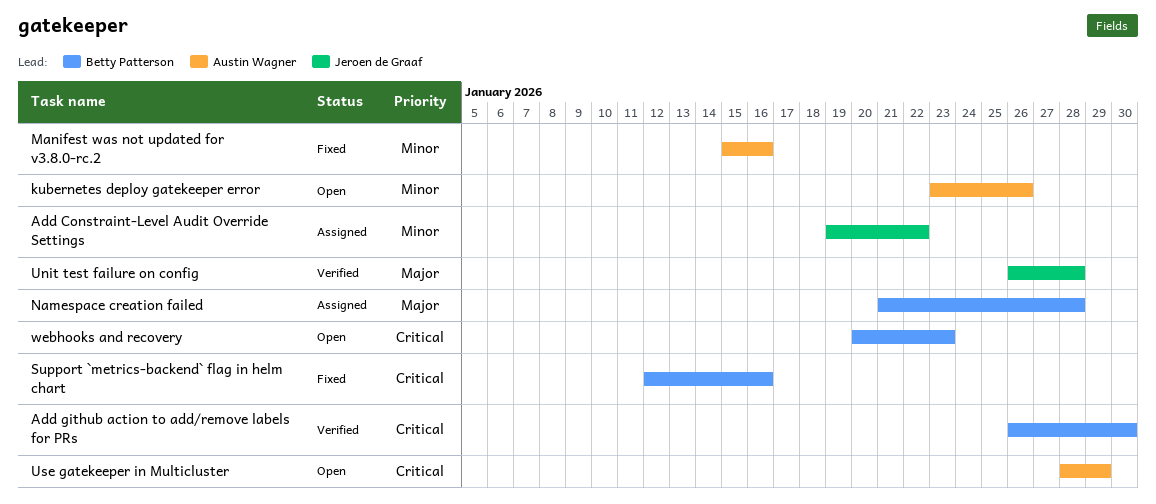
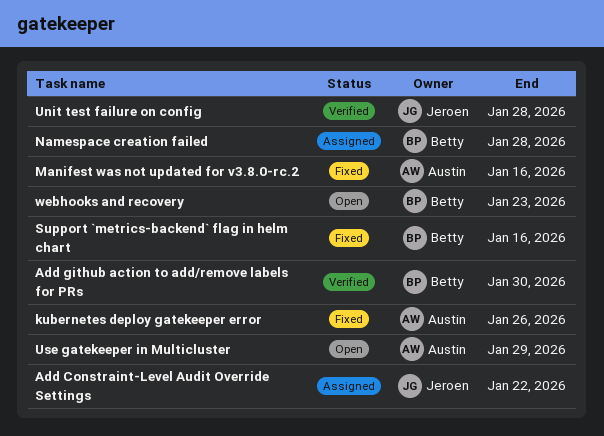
kubernetes deploy gatekeeper error, status: Open -> Fixed

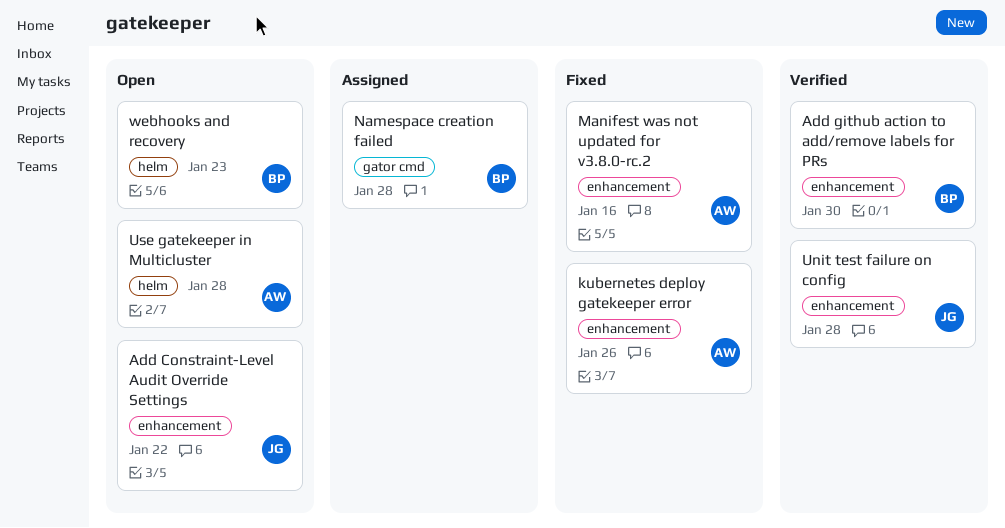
Add Constraint-Level Audit Override Settings, status: Assigned -> Open
Support `metrics-backend` flag in helm chart: present -> none
Use gatekeeper in Multicluster, due: Jan 29 -> Jan 28

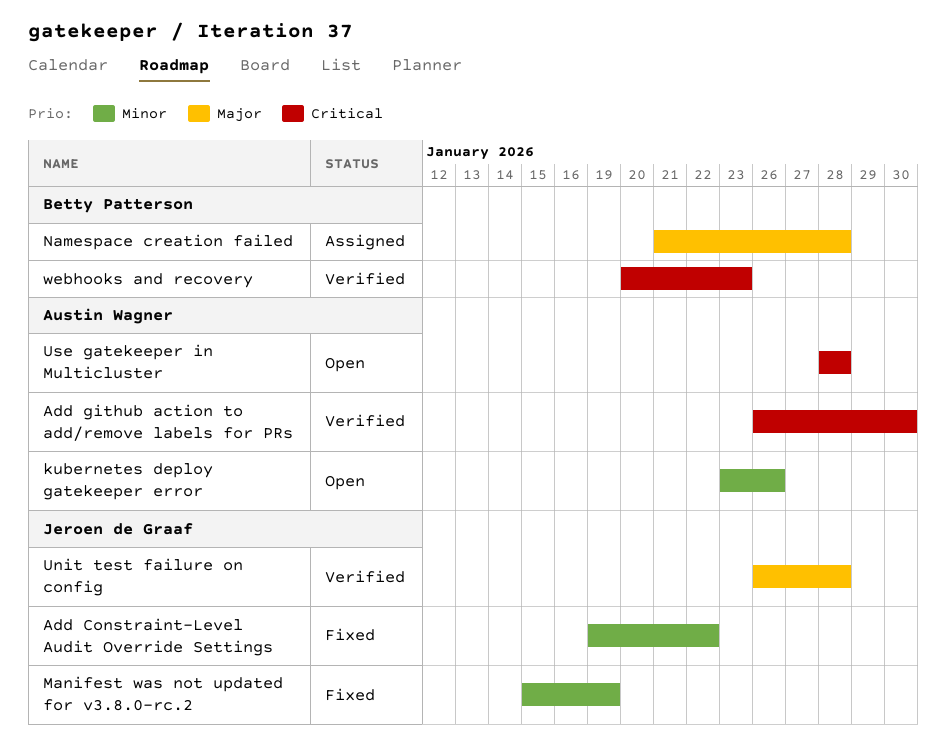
Add Constraint-Level Audit Override Settings, status: Open -> Fixed
Add github action to add/remove labels for PRs, owner: Betty Patterson -> Austin Wagner
kubernetes deploy gatekeeper error, status: Fixed -> Open
Manifest was not updated for v3.8.0-rc.2, owner: Austin Wagner -> Jeroen de Graaf
Manifest was not updated for v3.8.0-rc.2, due: Jan 16 -> Jan 19
webhooks and recovery, status: Open -> Verified

